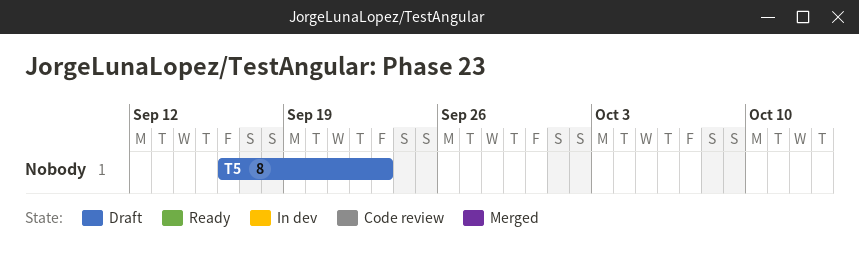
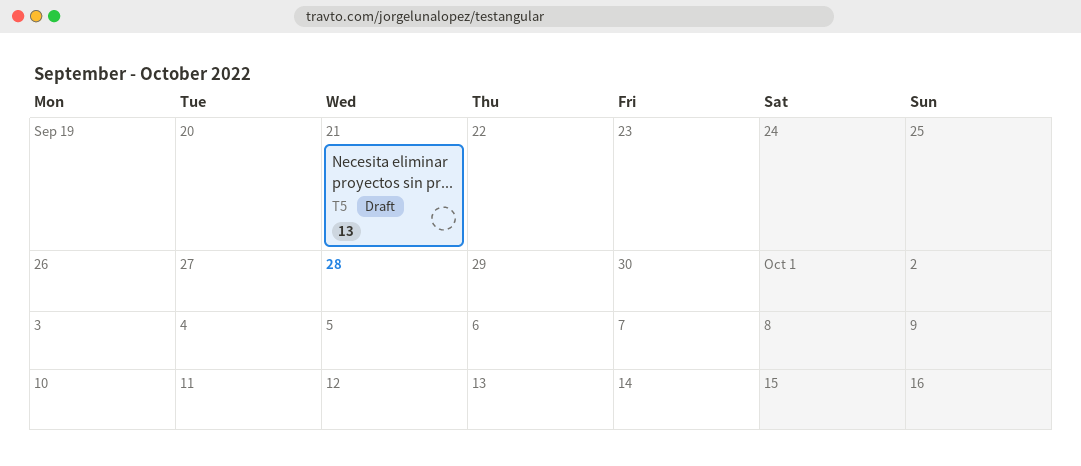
T5, estimate: 8 -> 13
T5, due: Sep 23 -> Sep 21

